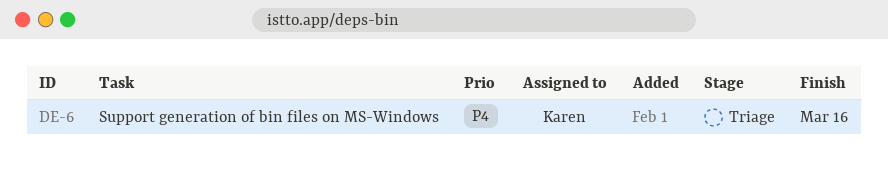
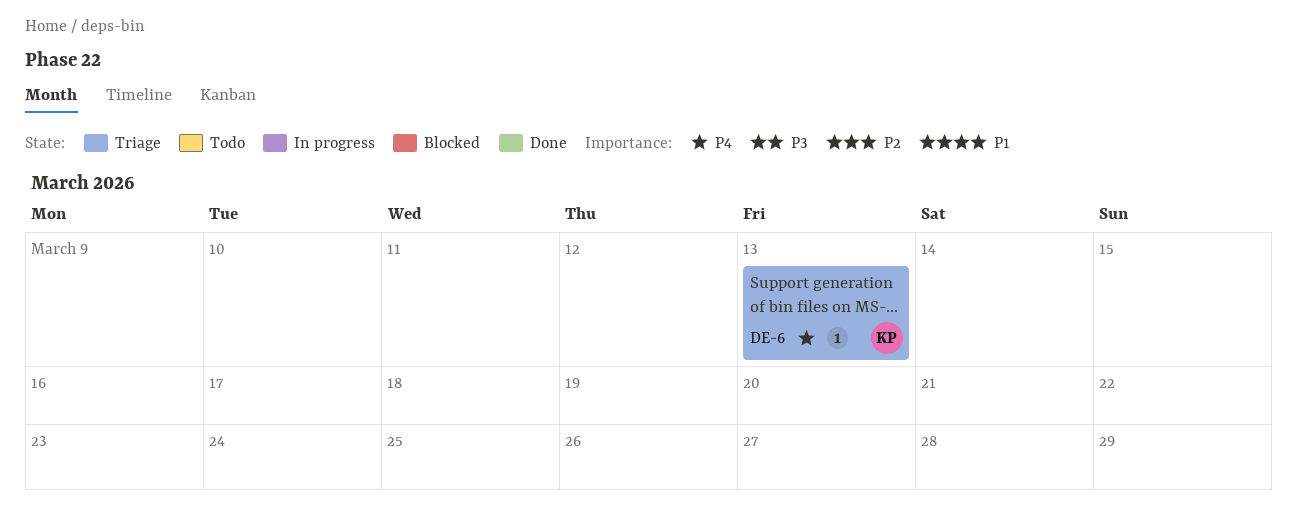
DE-6, due: Mar 16 -> Mar 13

